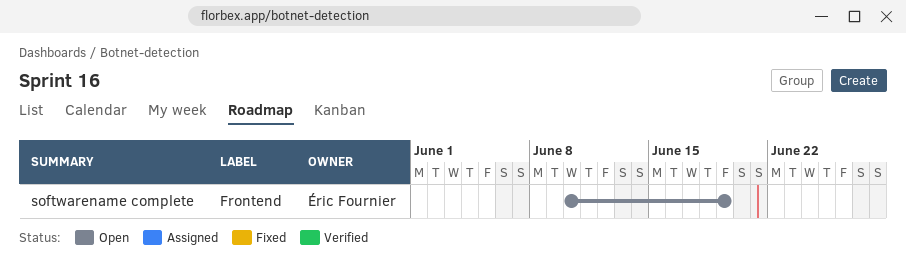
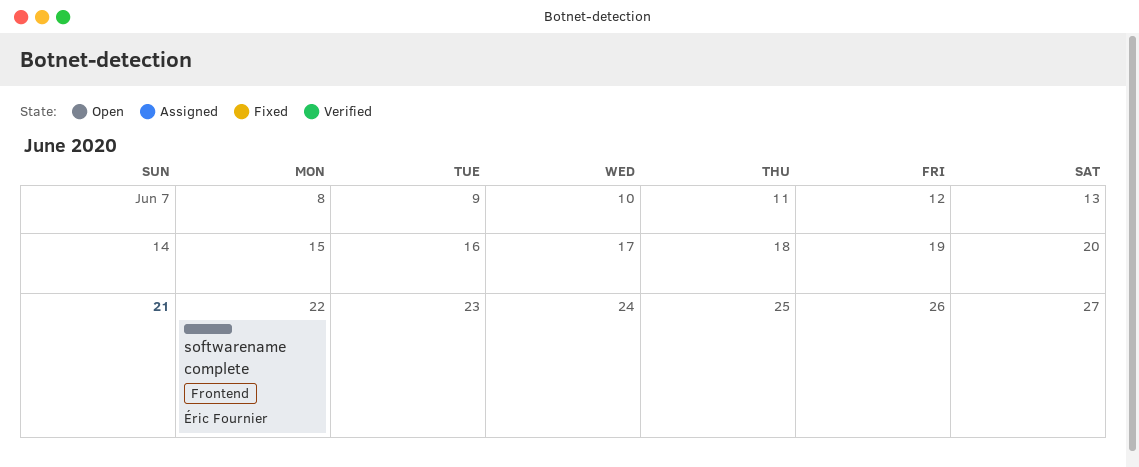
softwarename complete, due: Jun 19 -> Jun 22

